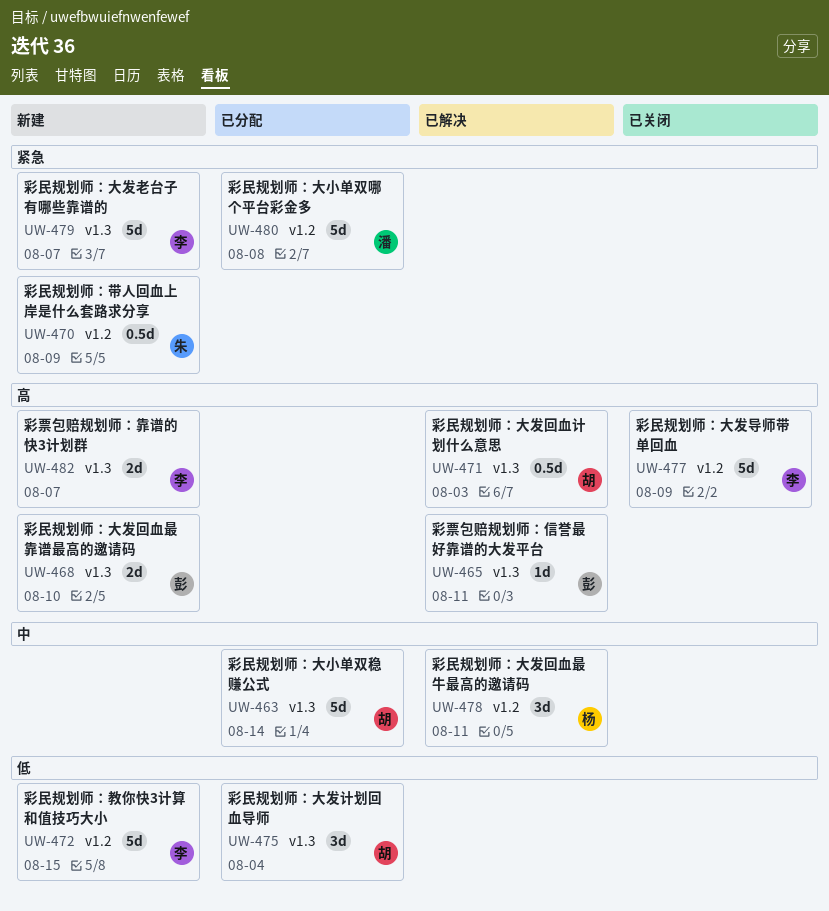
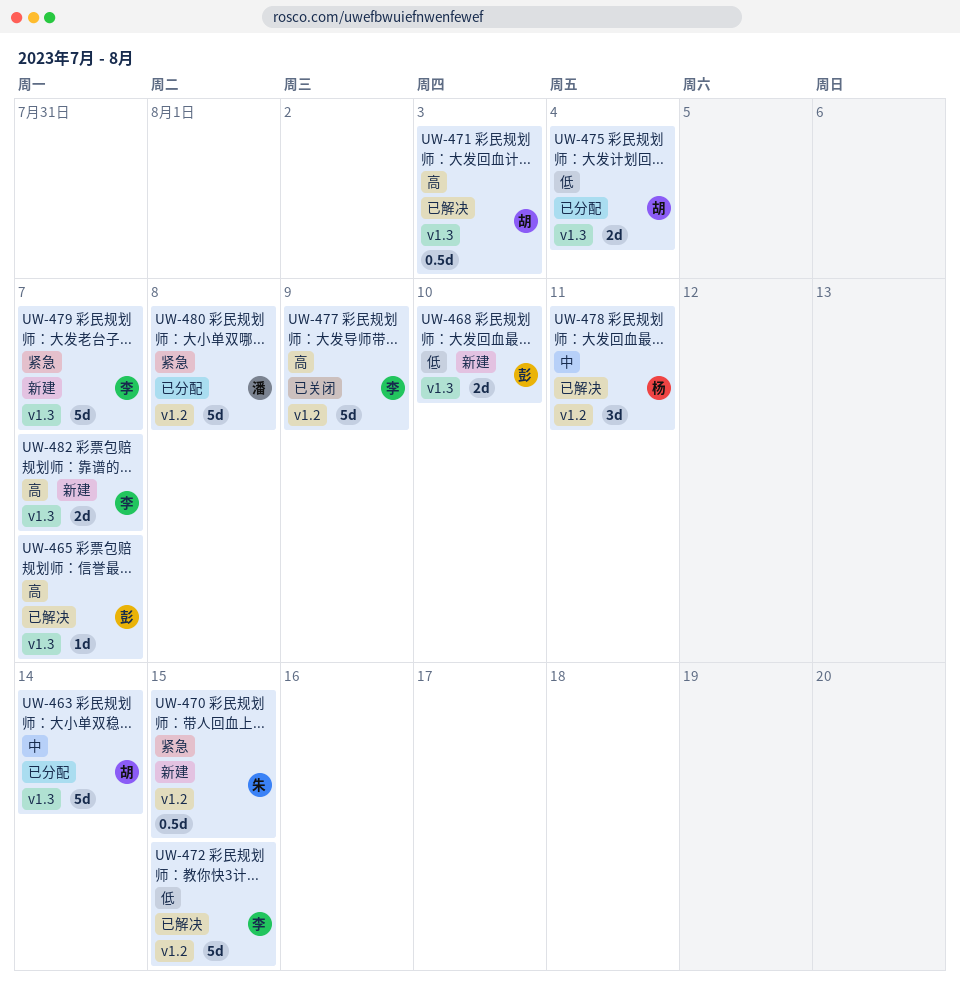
UW-465, due: Aug 11 -> Aug 7
UW-468, priority: 高 -> 低
UW-470, due: Aug 9 -> Aug 15
UW-472, status: 新建 -> 已解决
UW-475, estimate: 3d -> 2d

